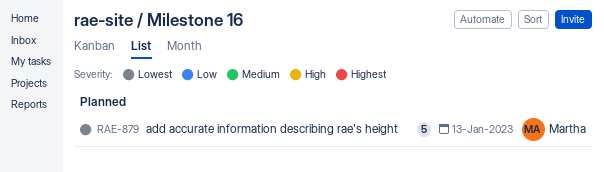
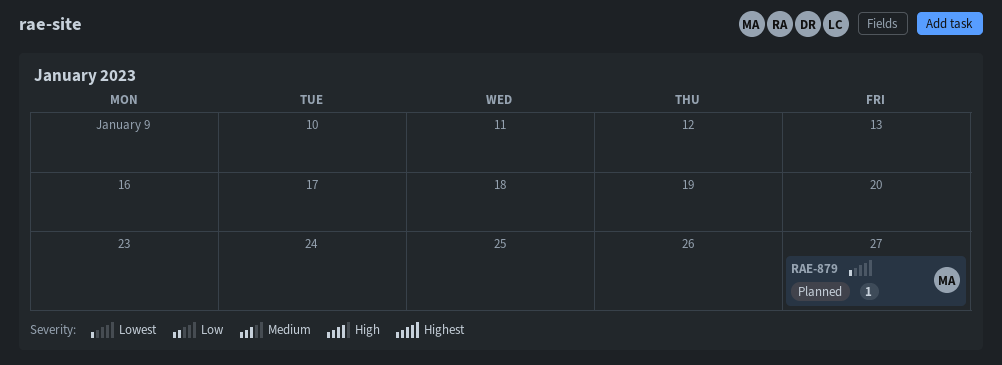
RAE-879, estimate: 5 -> 1
RAE-879, due: Jan 13 -> Jan 27

